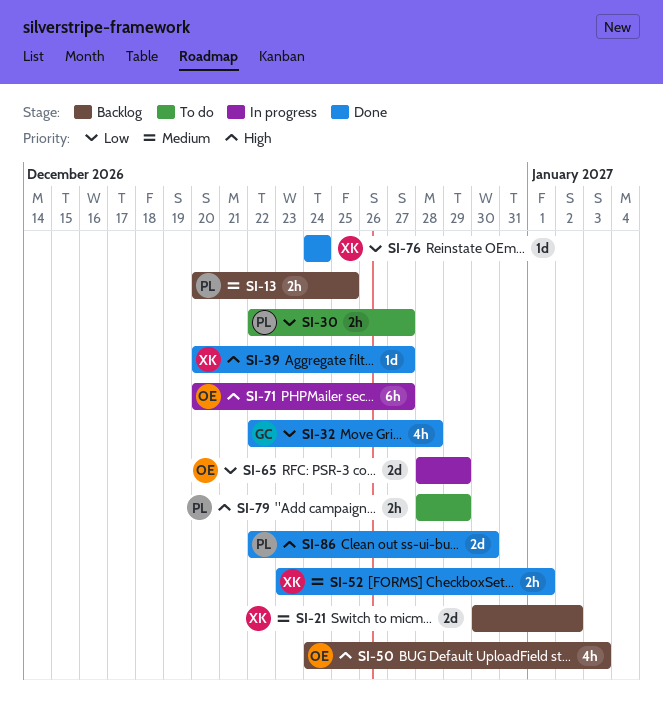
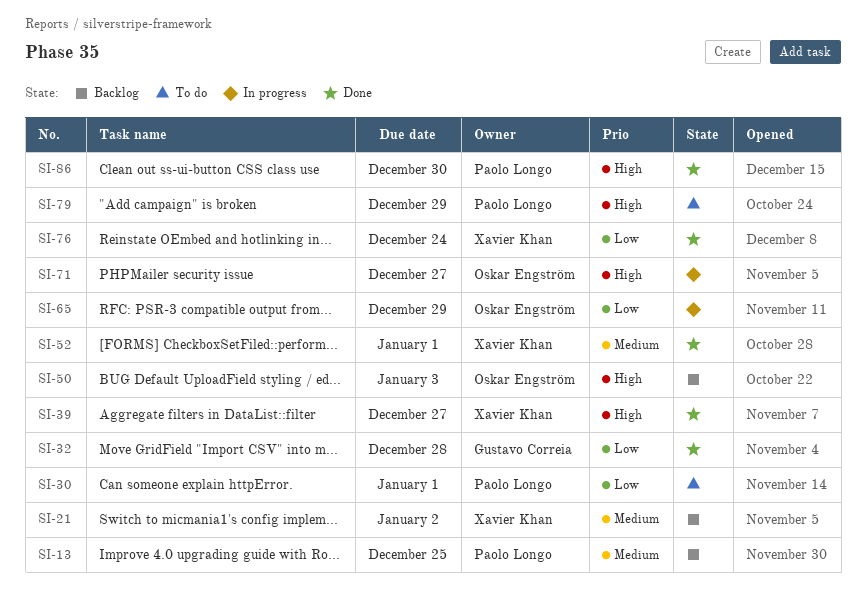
SI-30, due: Dec 27 -> Jan 1

